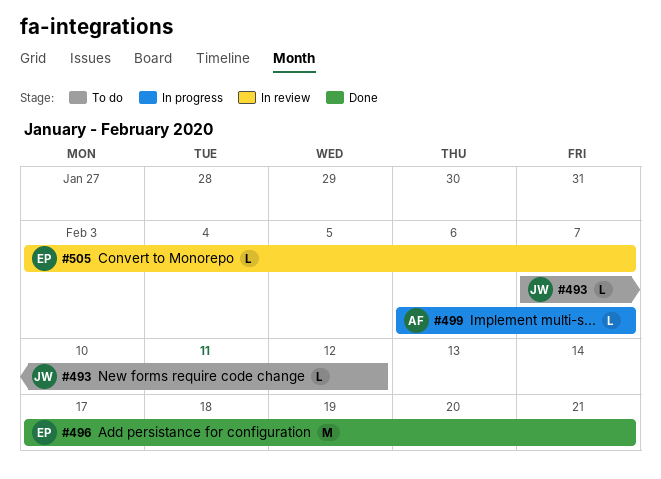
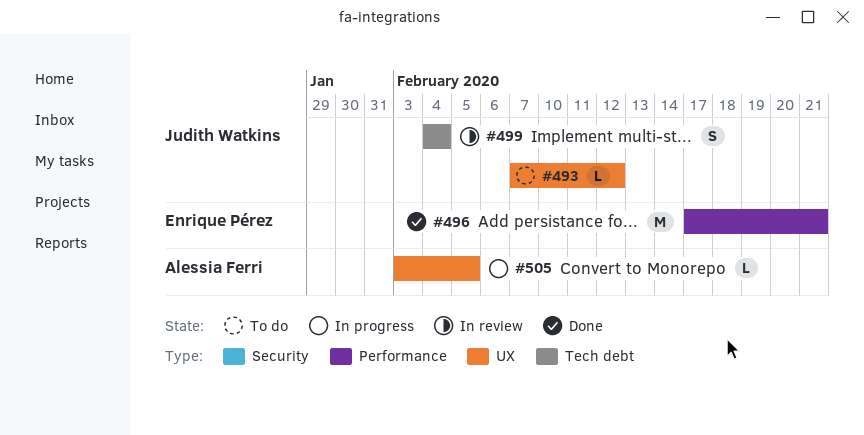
#499, status: In progress -> In review
#499, owner: Alessia Ferri -> Judith Watkins
#499, estimate: L -> S
#499, start: Feb 6 -> Feb 4
#499, due: Feb 7 -> Feb 4
#505, status: In review -> In progress
#505, owner: Enrique Pérez -> Alessia Ferri
#505, due: Feb 7 -> Feb 5

